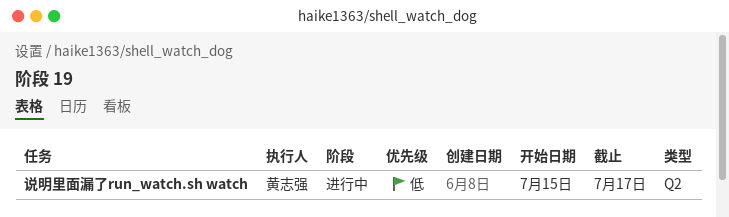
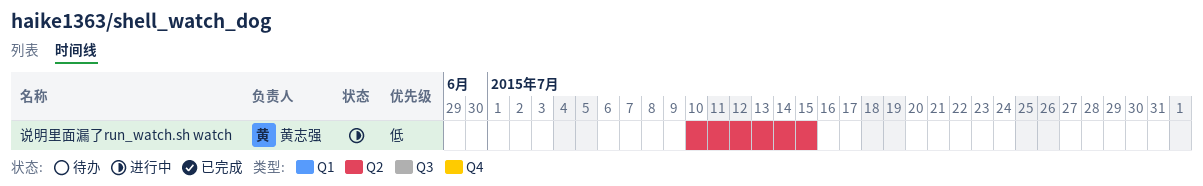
说明里面漏了run_watch.sh watch, start: Jul 15 -> Jul 10
说明里面漏了run_watch.sh watch, due: Jul 17 -> Jul 15

